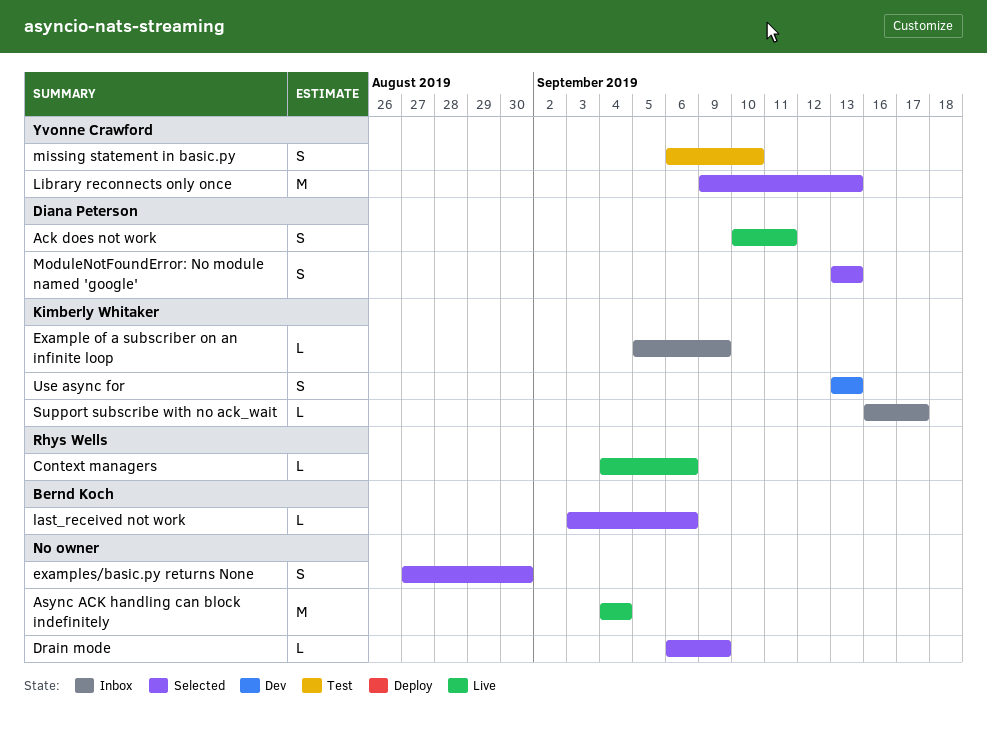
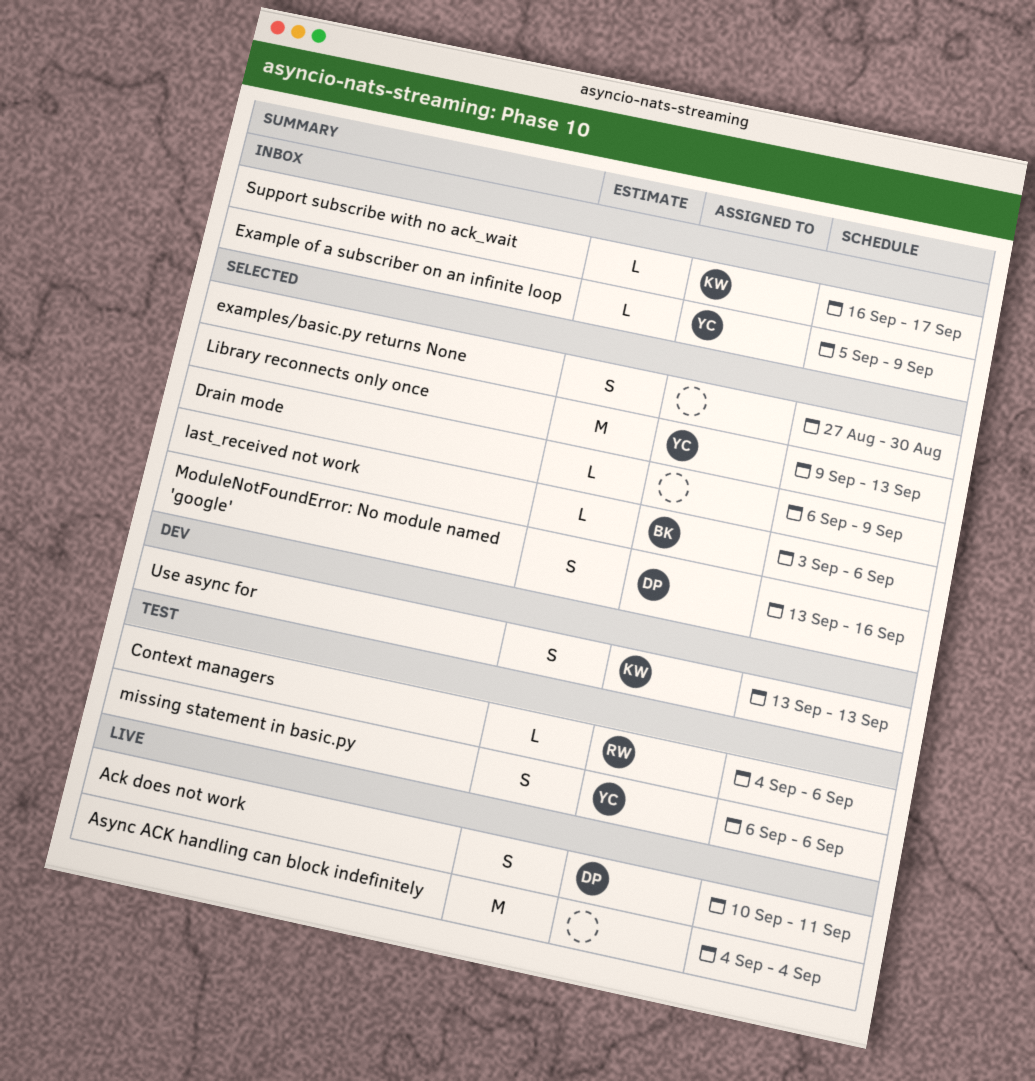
Context managers, status: Live -> Test
Example of a subscriber on an infinite loop, owner: Kimberly Whitaker -> Yvonne Crawford
missing statement in basic.py, due: Sep 10 -> Sep 6
ModuleNotFoundError: No module named 'google', due: Sep 13 -> Sep 16

